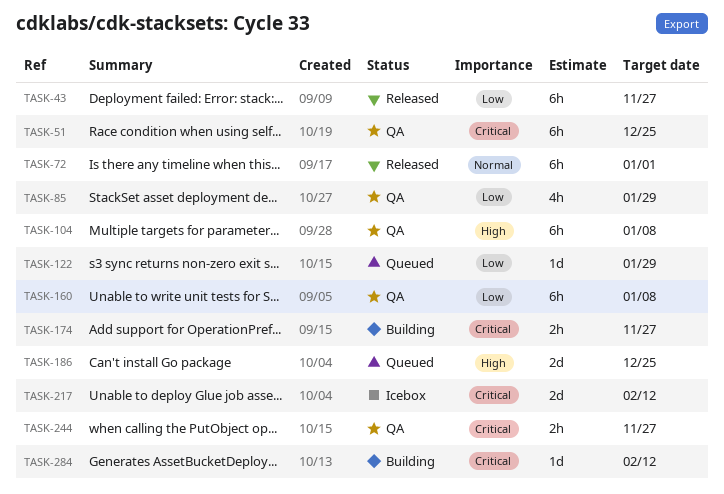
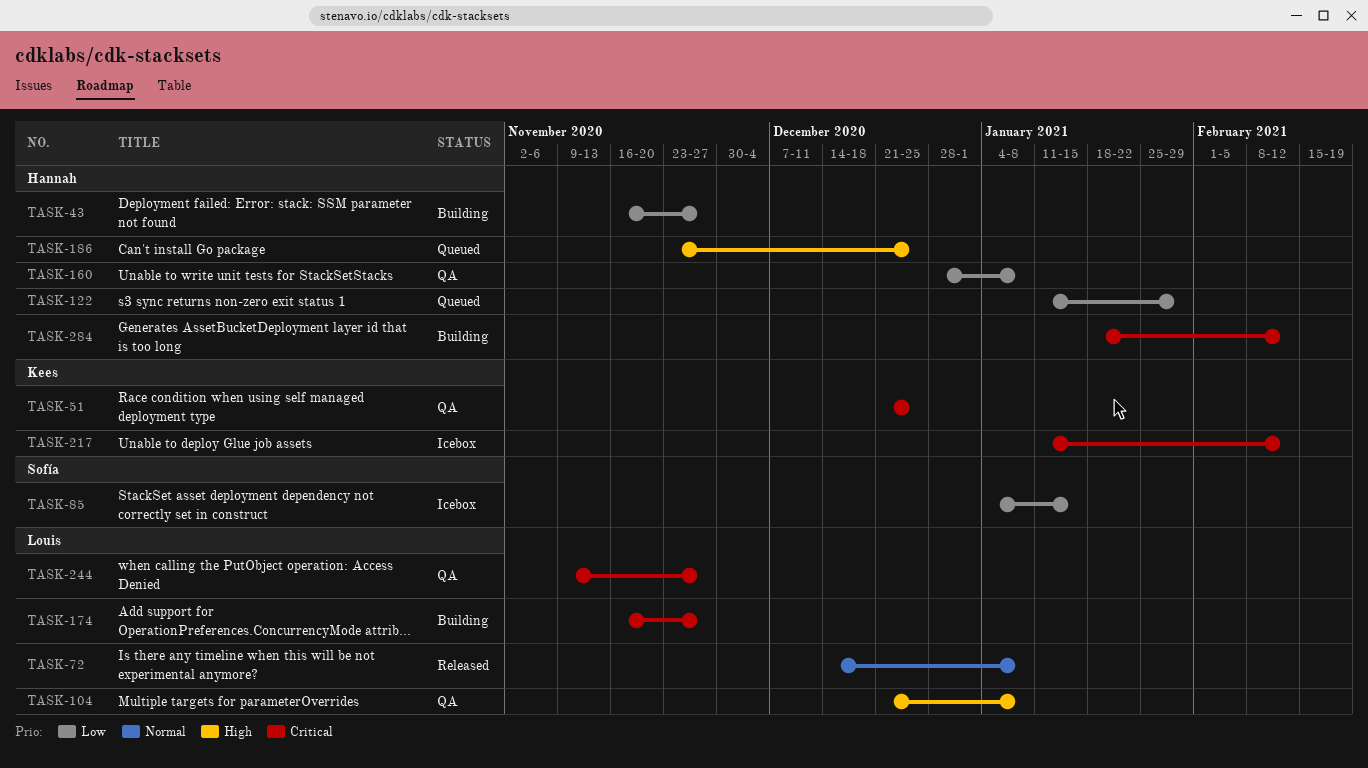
TASK-43, status: Released -> Building
TASK-72, due: Jan 1 -> Jan 8
TASK-85, status: QA -> Icebox
TASK-85, due: Jan 29 -> Jan 15

